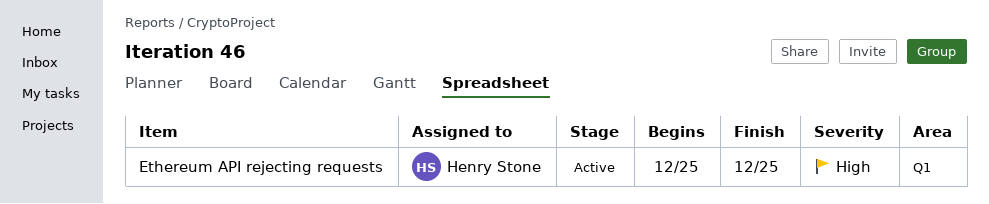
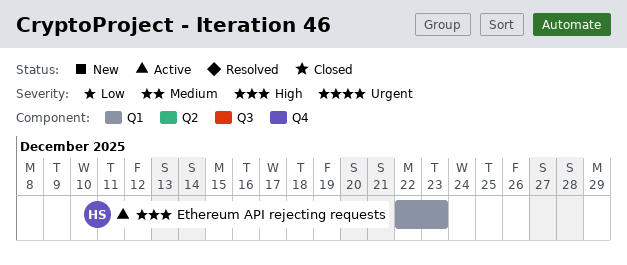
Ethereum API rejecting requests, start: Dec 25 -> Dec 22
Ethereum API rejecting requests, due: Dec 25 -> Dec 23

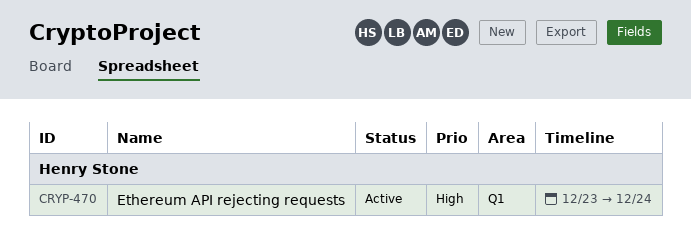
Ethereum API rejecting requests, start: Dec 22 -> Dec 23
Ethereum API rejecting requests, due: Dec 23 -> Dec 24

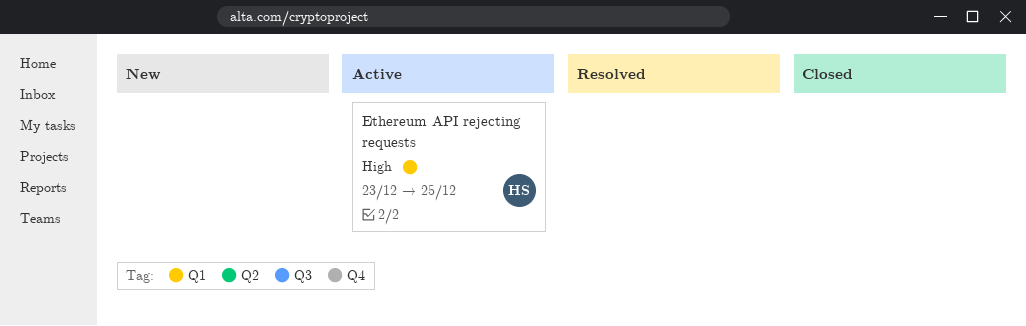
Ethereum API rejecting requests, due: Dec 24 -> Dec 25

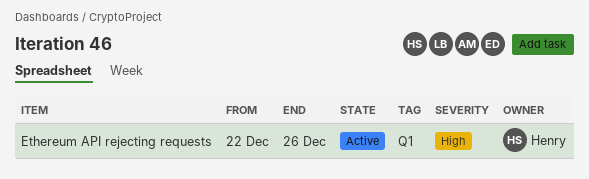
Ethereum API rejecting requests, start: Dec 23 -> Dec 22
Ethereum API rejecting requests, due: Dec 25 -> Dec 26

